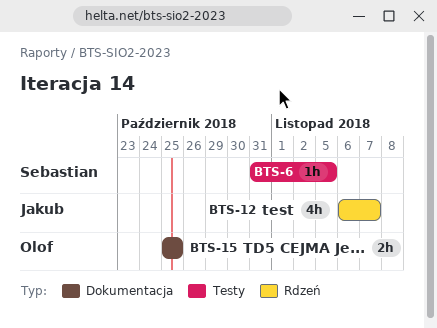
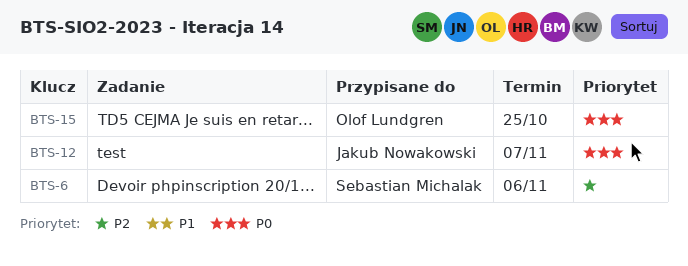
BTS-6, due: Nov 5 -> Nov 6

